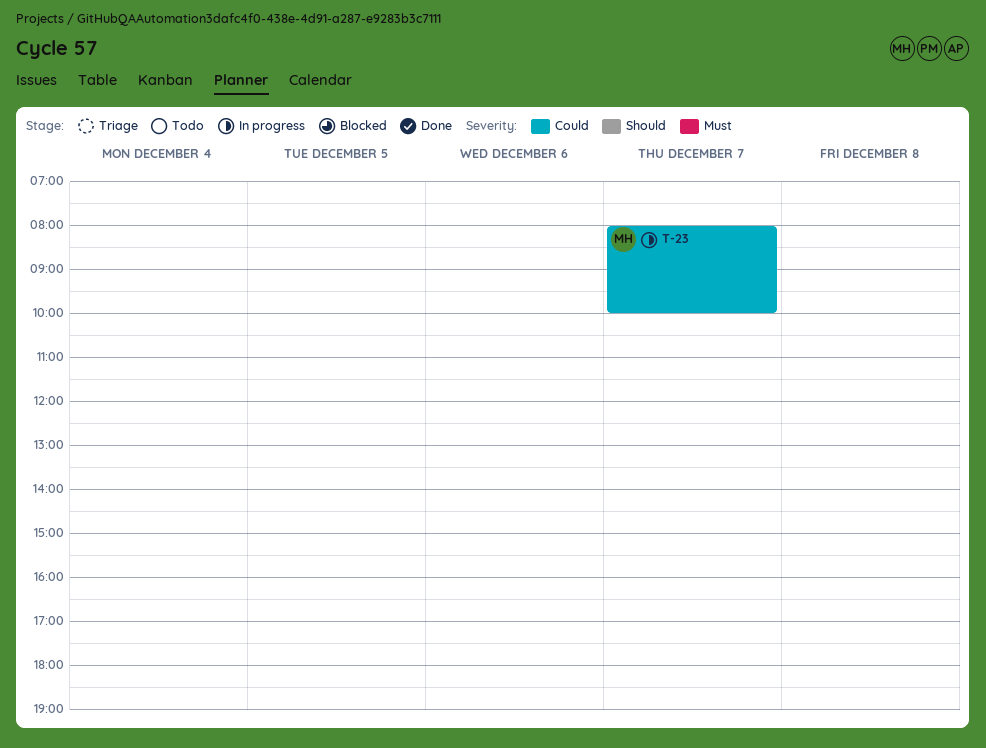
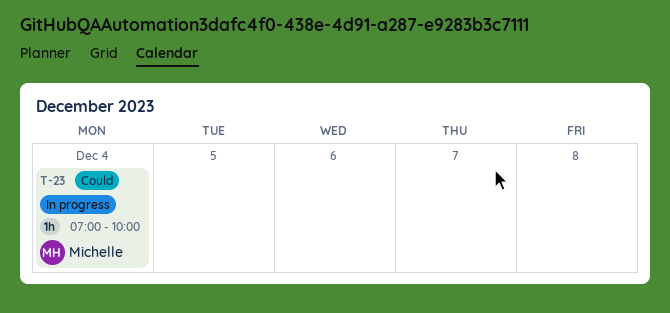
T-23, day: Dec 7 -> Dec 4
T-23, begins: 08:00 -> 07:00

